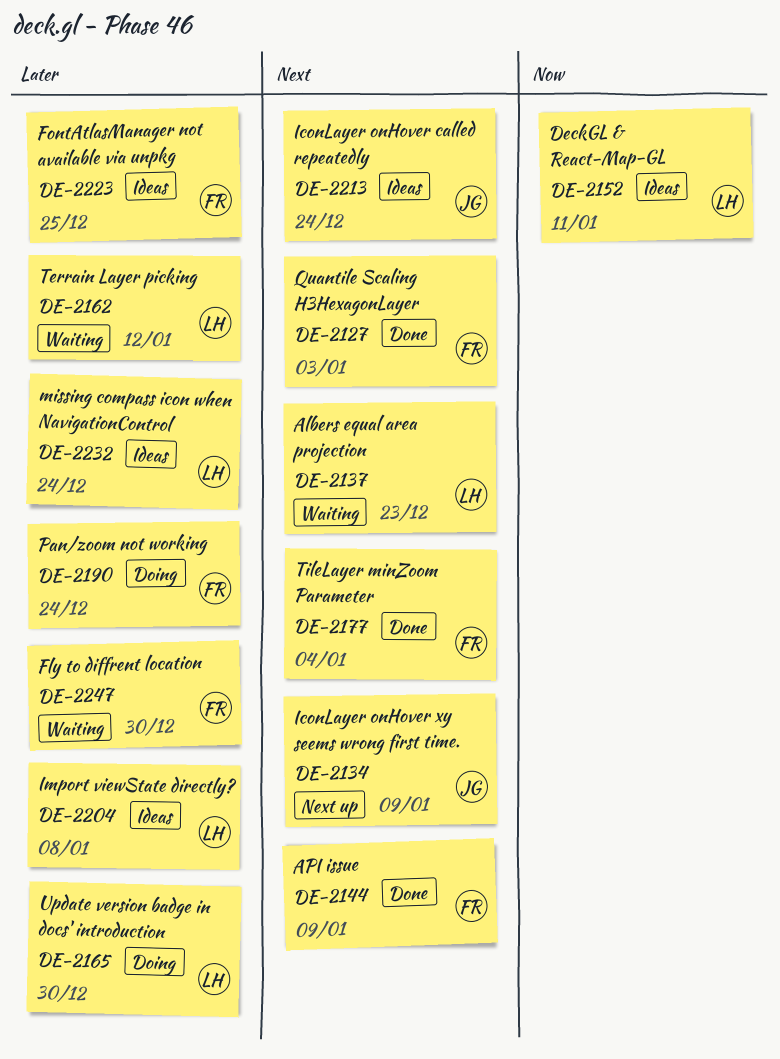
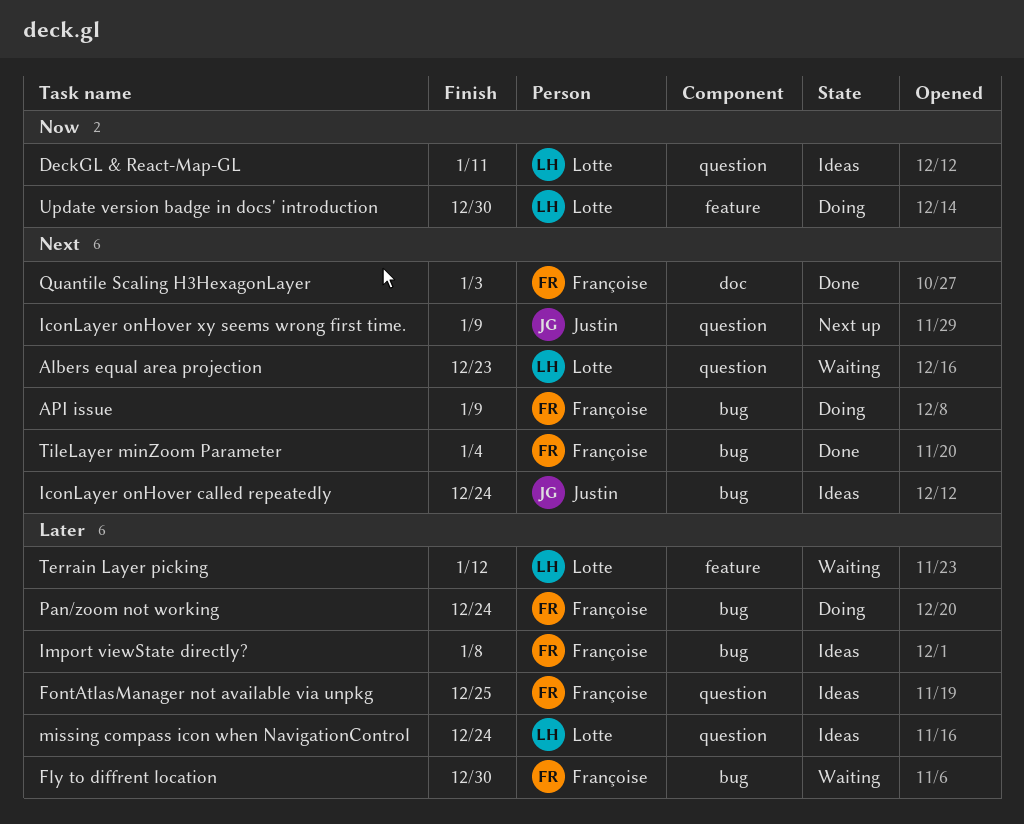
API issue, status: Done -> Doing
Import viewState directly?, owner: Lotte -> Françoise
Update version badge in docs' introduction, priority: Later -> Now

